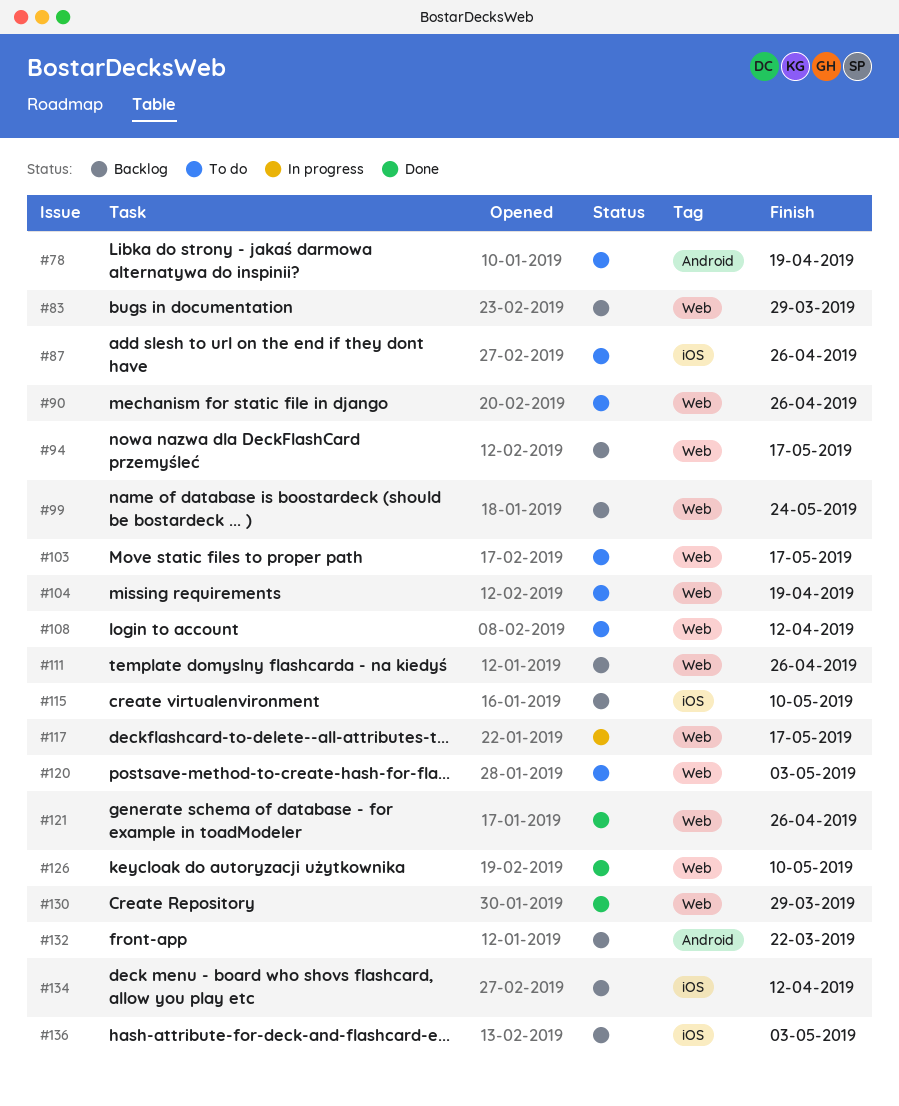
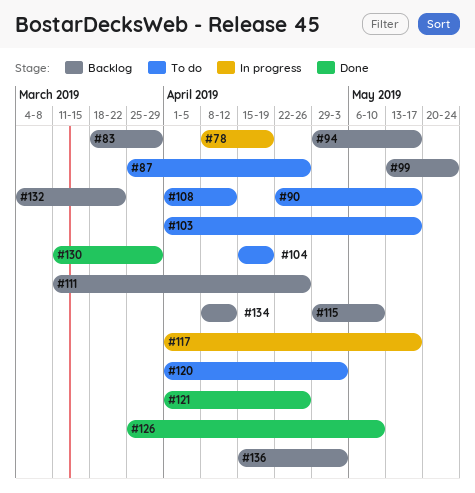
#78, status: To do -> In progress
#90, due: Apr 26 -> May 17

